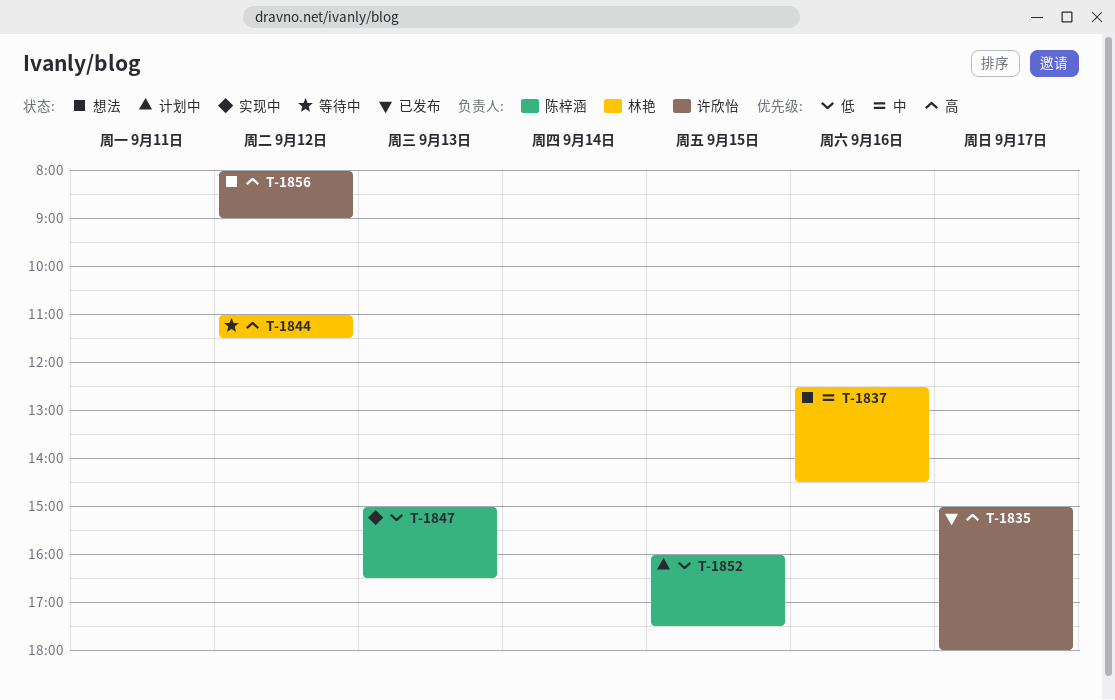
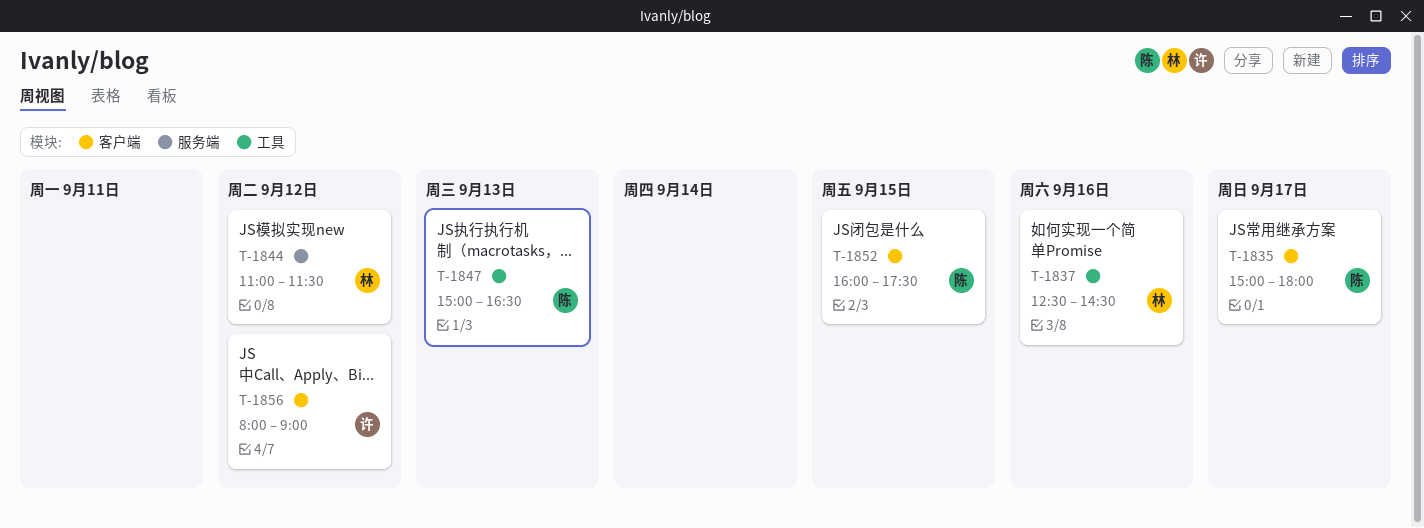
T-1835, owner: 许欣怡 -> 陈梓涵

